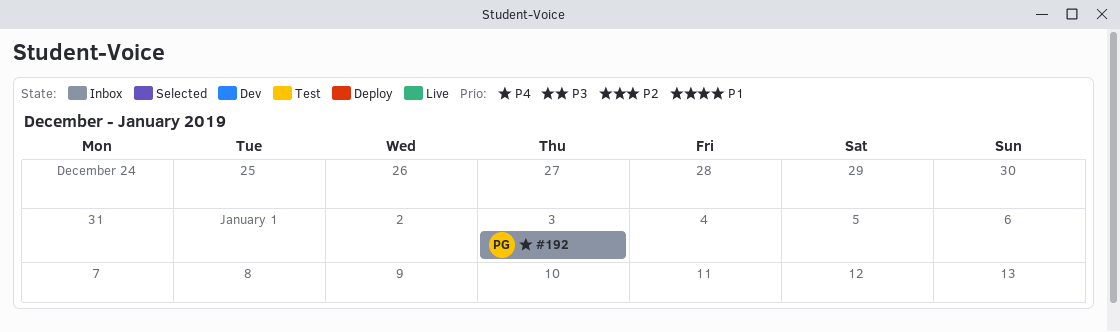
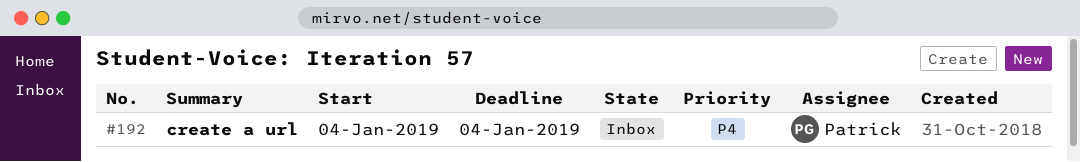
#192, start: Jan 3 -> Jan 4
#192, due: Jan 3 -> Jan 4

